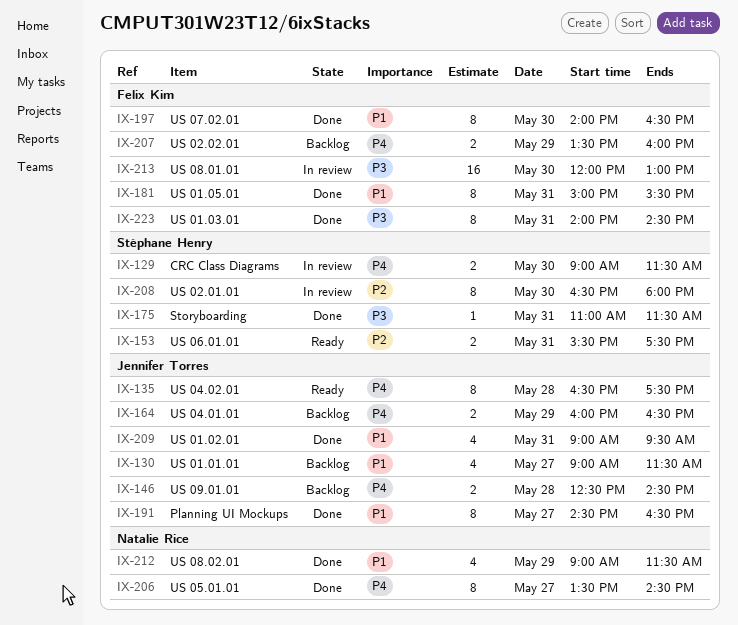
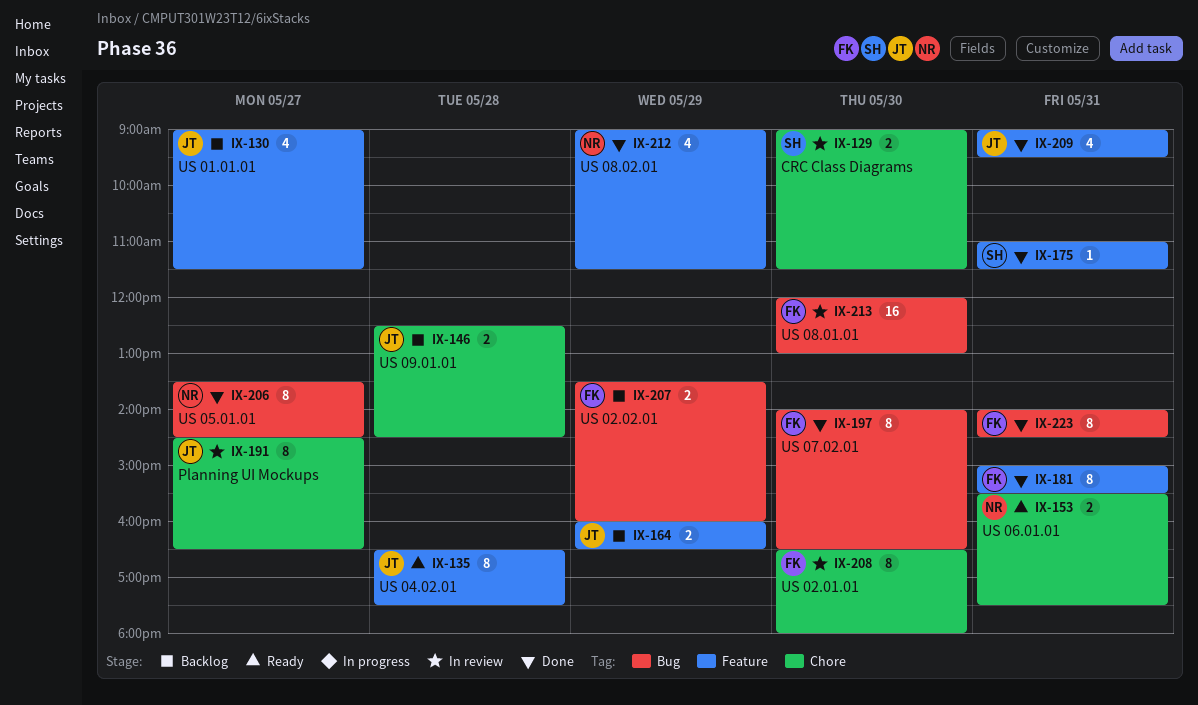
IX-153, owner: Stéphane Henry -> Natalie Rice
IX-191, status: Done -> In review
IX-208, owner: Stéphane Henry -> Felix Kim

